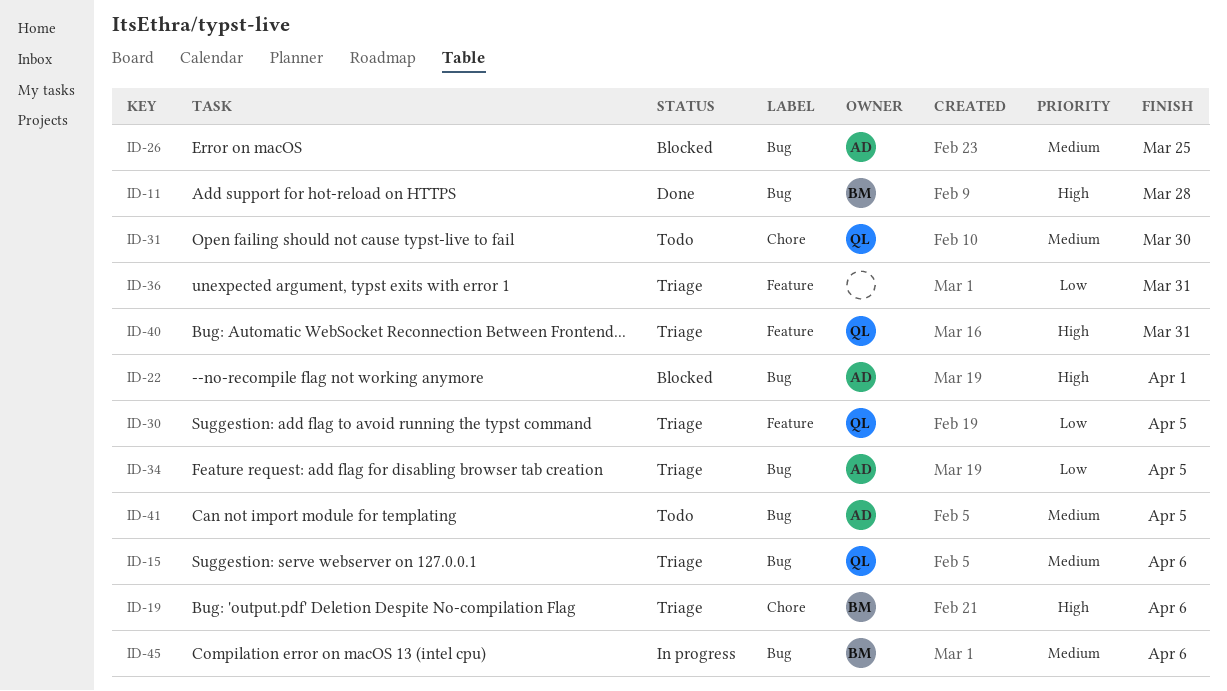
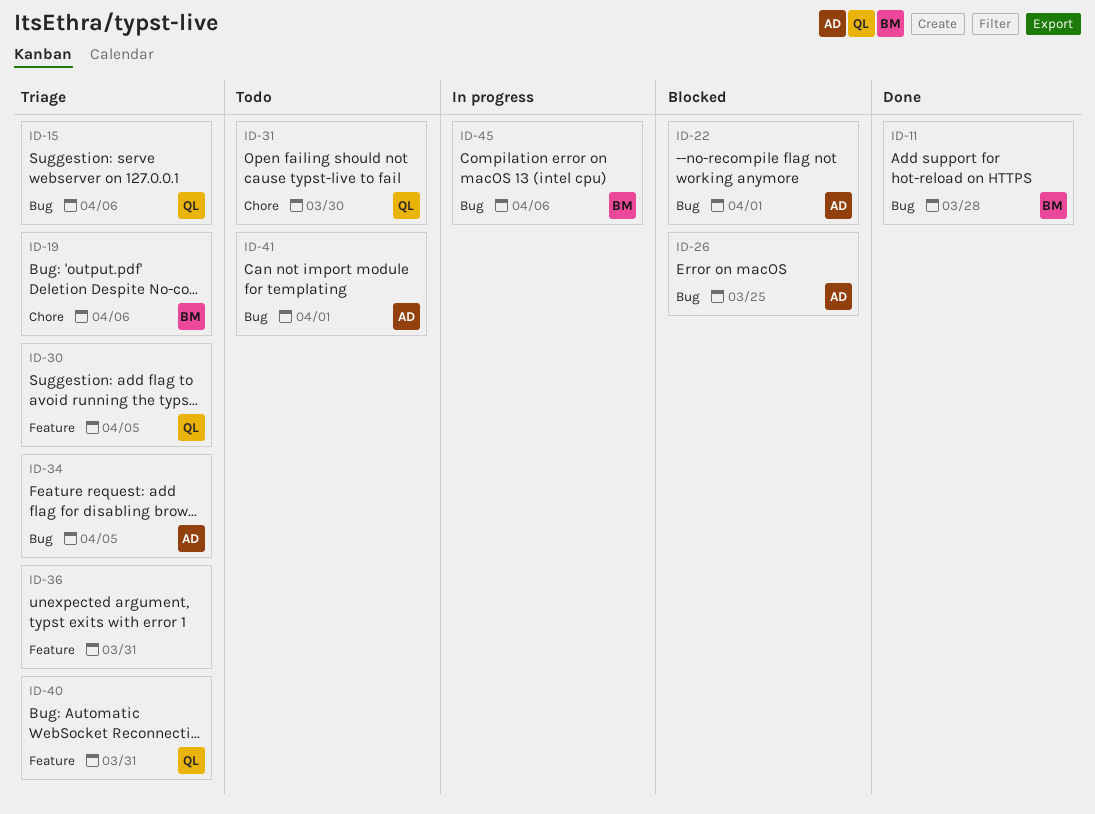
ID-41, due: Apr 5 -> Apr 1

